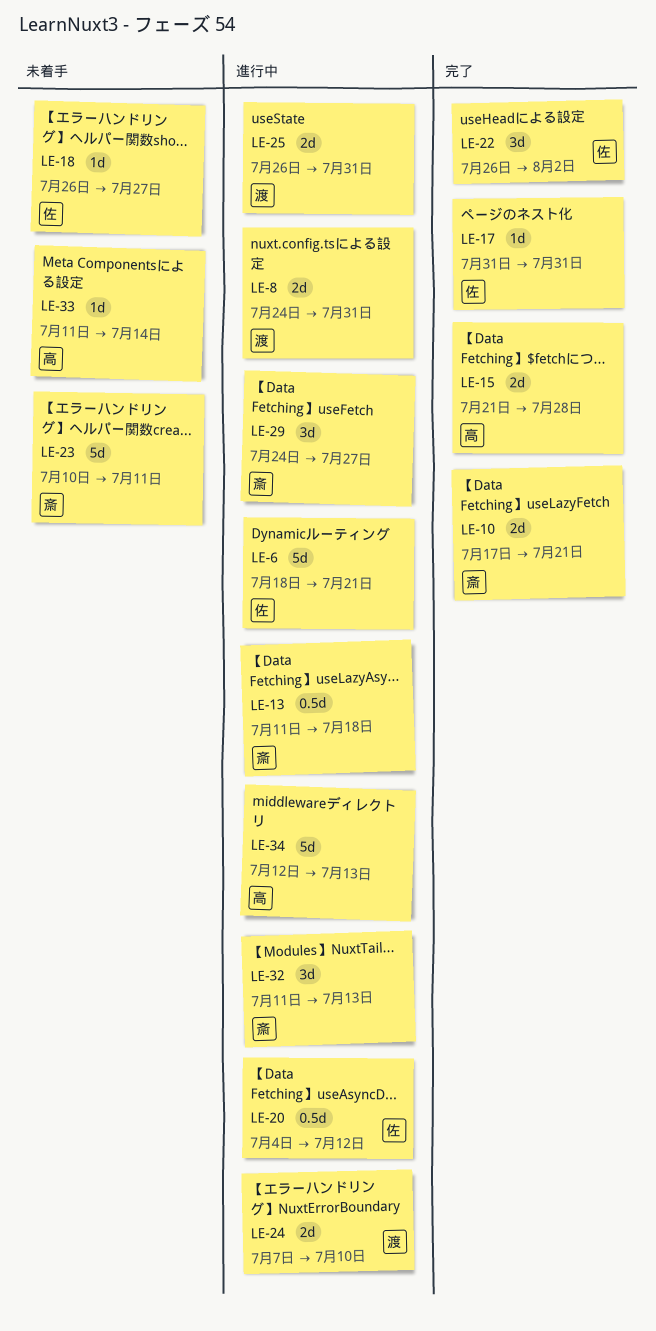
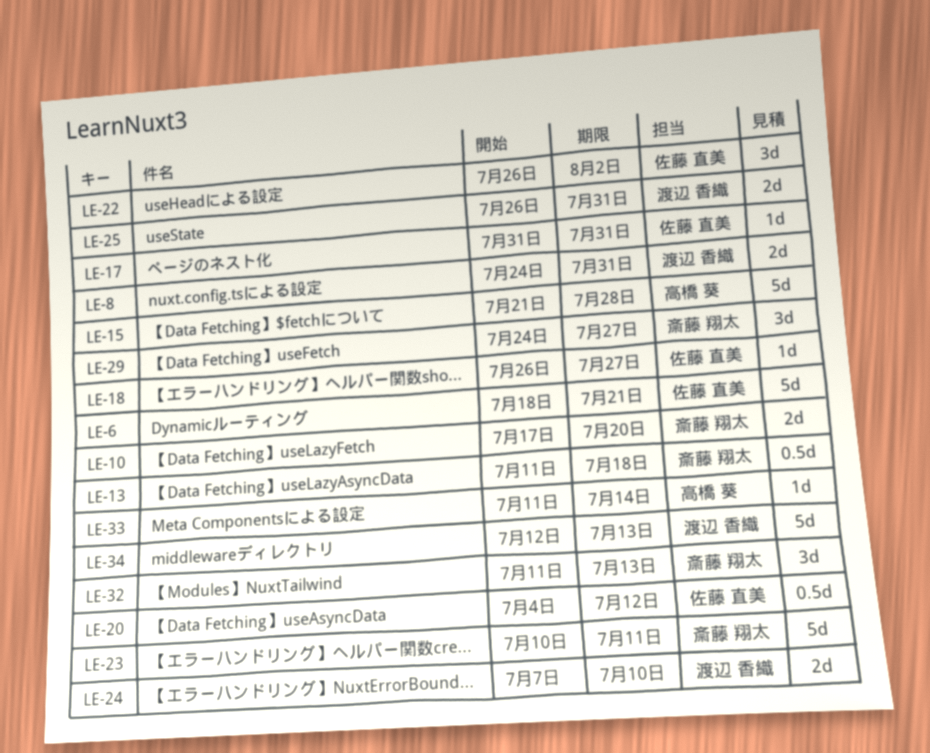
LE-10, due: Jul 21 -> Jul 20
LE-15, estimate: 2d -> 5d
LE-34, owner: 高橋 葵 -> 渡辺 香織

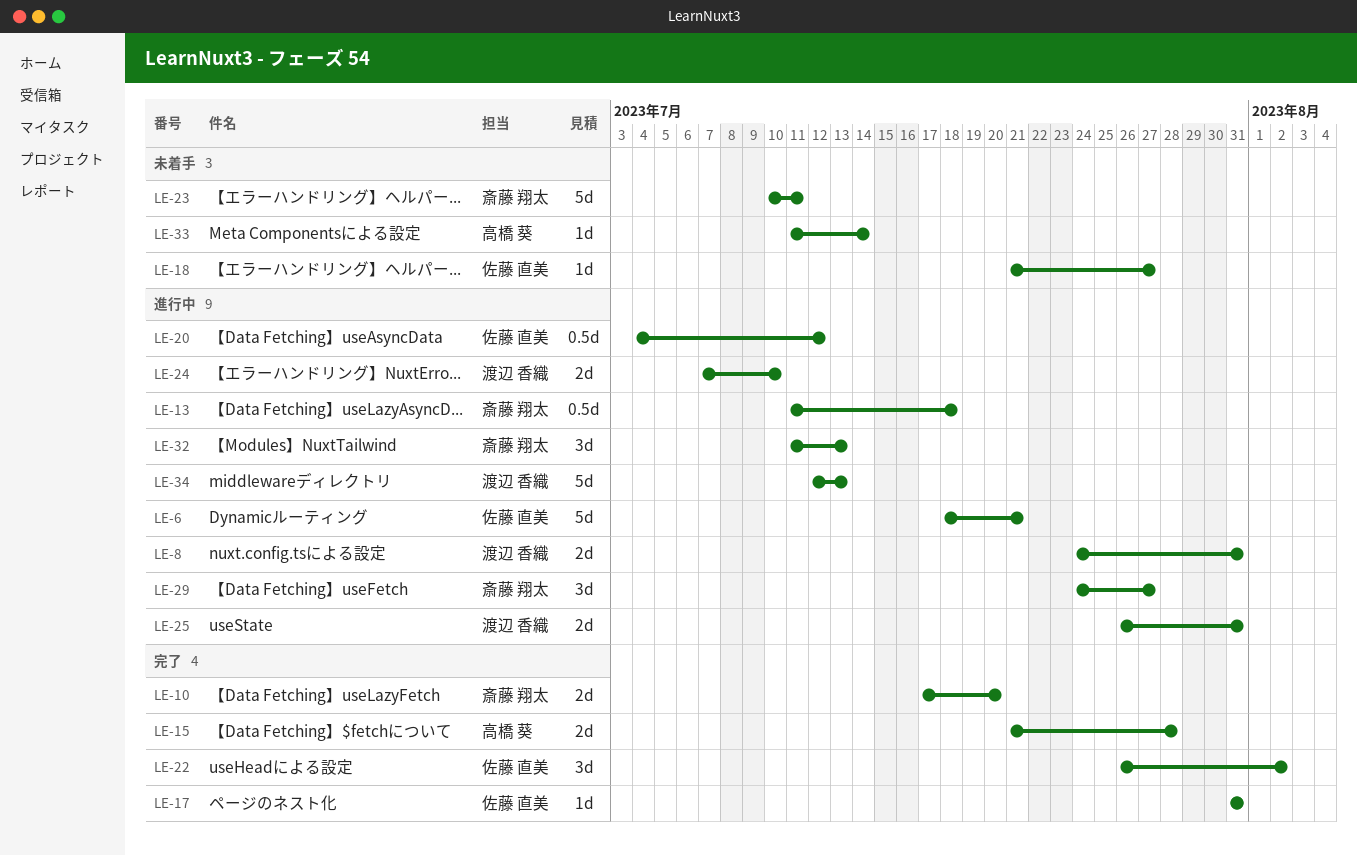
LE-15, estimate: 5d -> 2d
LE-18, start: Jul 26 -> Jul 21

